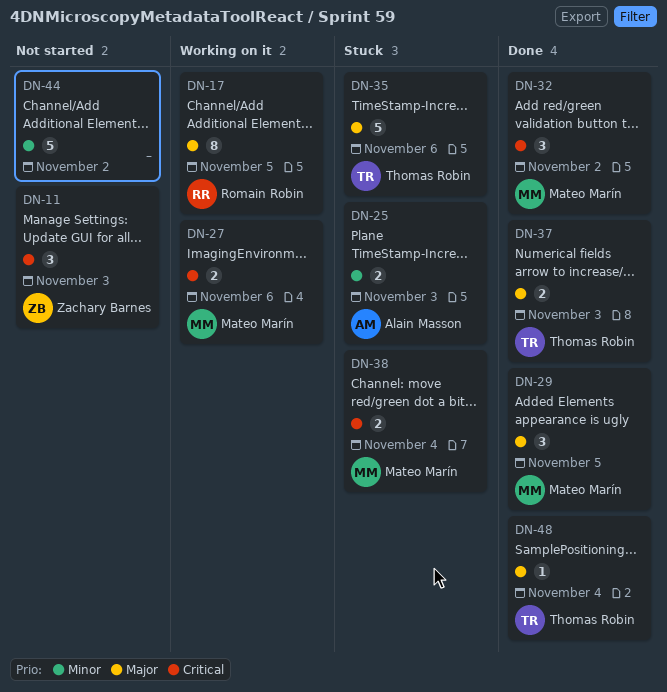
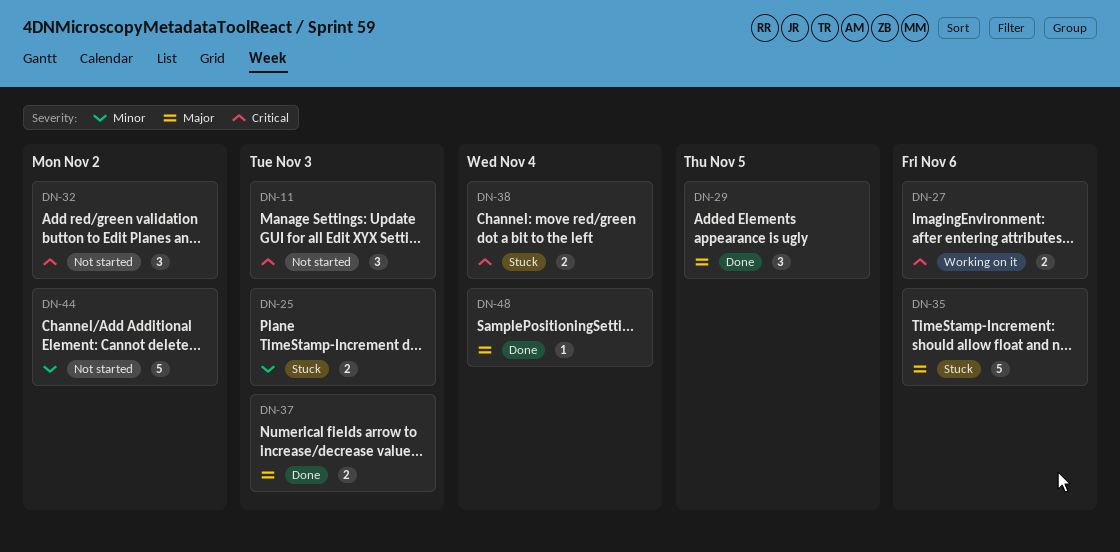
DN-17: present -> none
DN-32, status: Done -> Not started

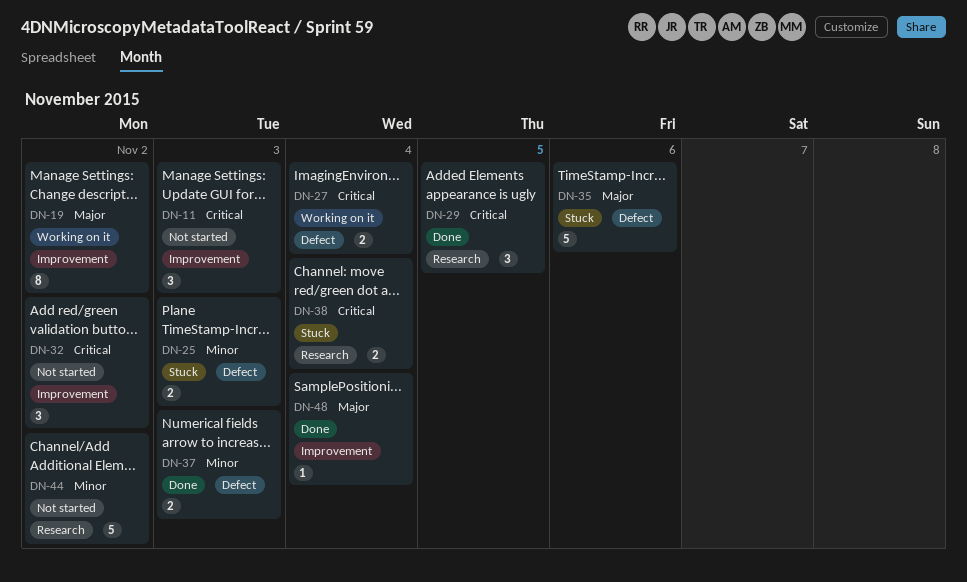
DN-19: none -> present
DN-27, due: Nov 6 -> Nov 4
DN-29, priority: Major -> Critical
DN-37, priority: Major -> Minor

